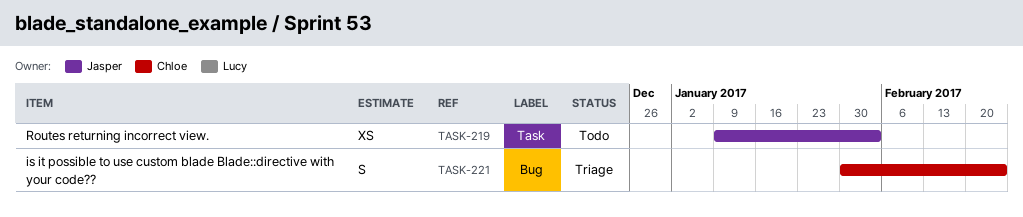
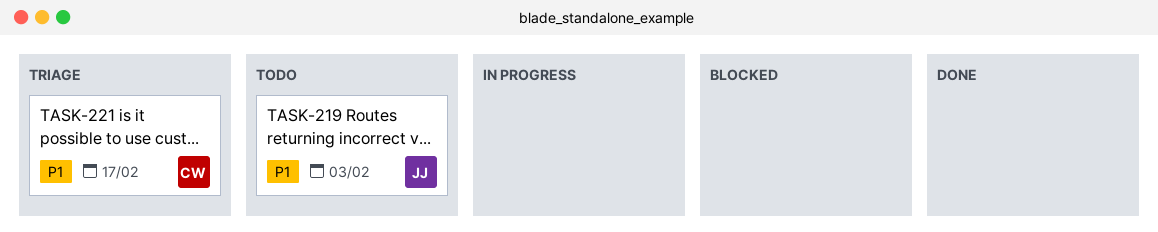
TASK-221, due: Feb 24 -> Feb 17

